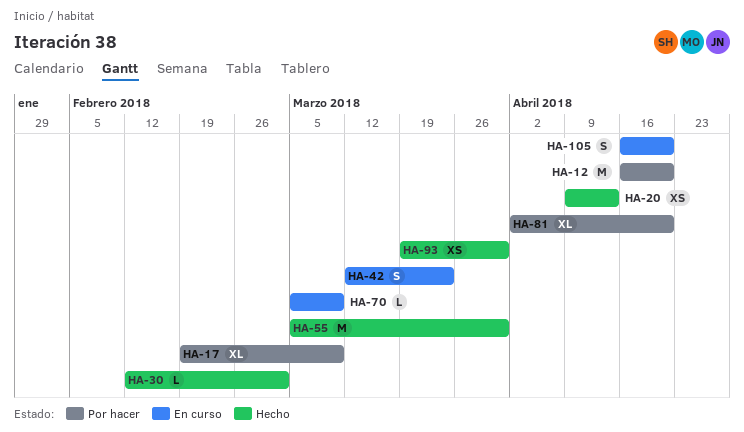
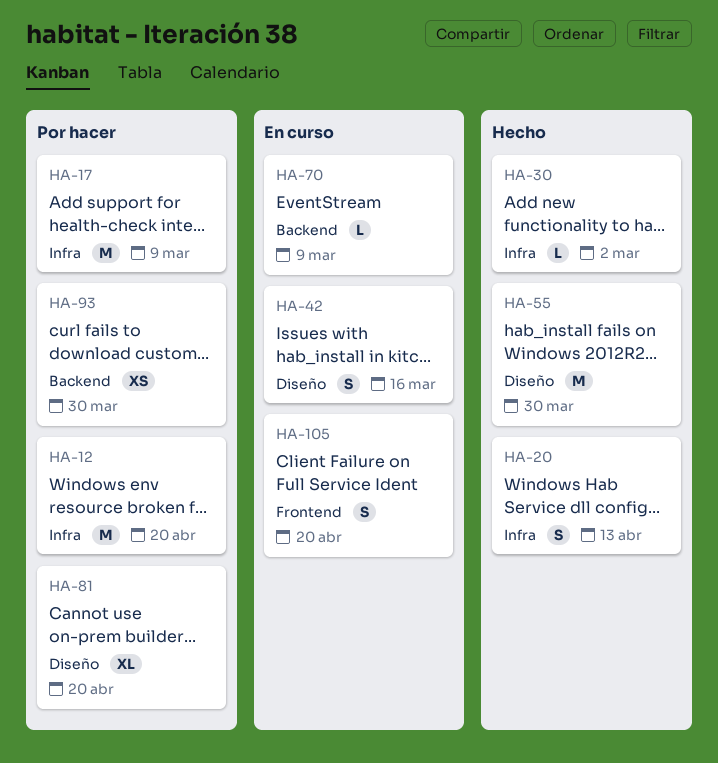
HA-17, estimate: XL -> M
HA-20, estimate: XS -> S
HA-42, due: Mar 23 -> Mar 16
HA-93, status: Hecho -> Por hacer

